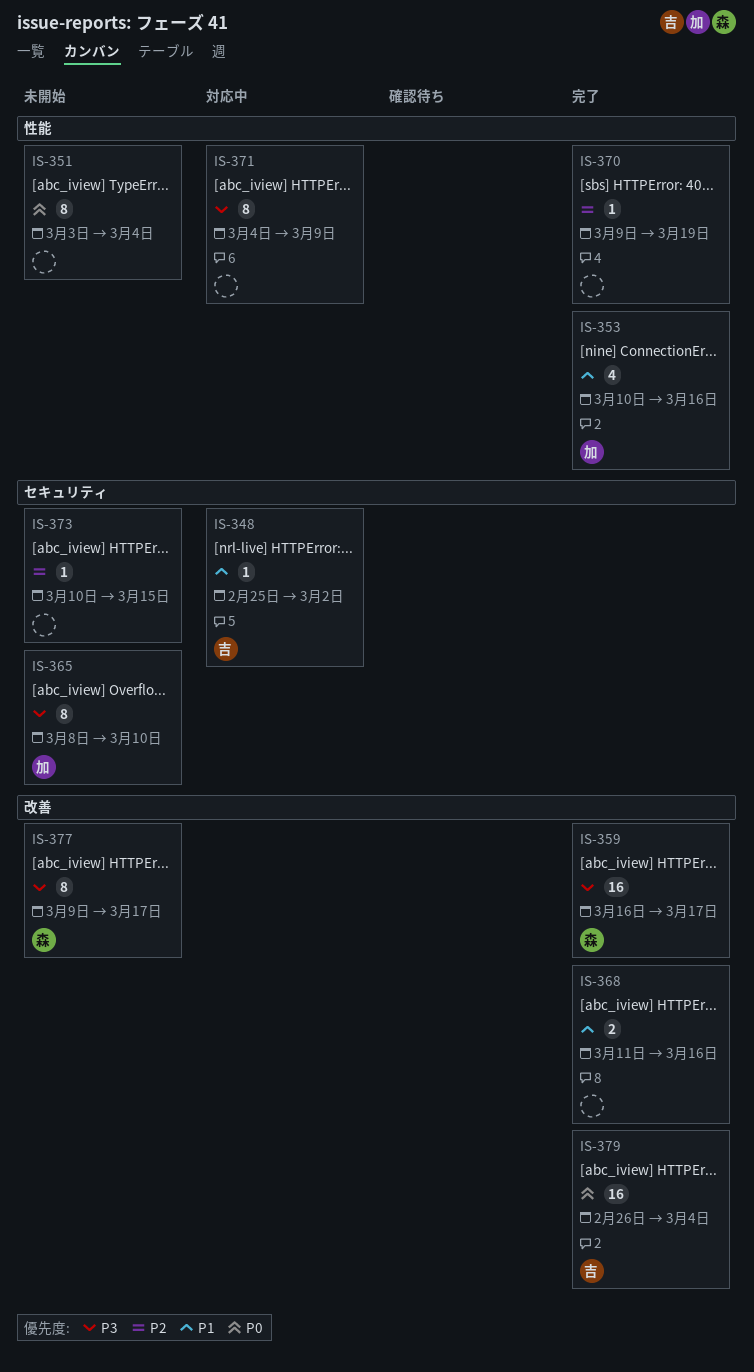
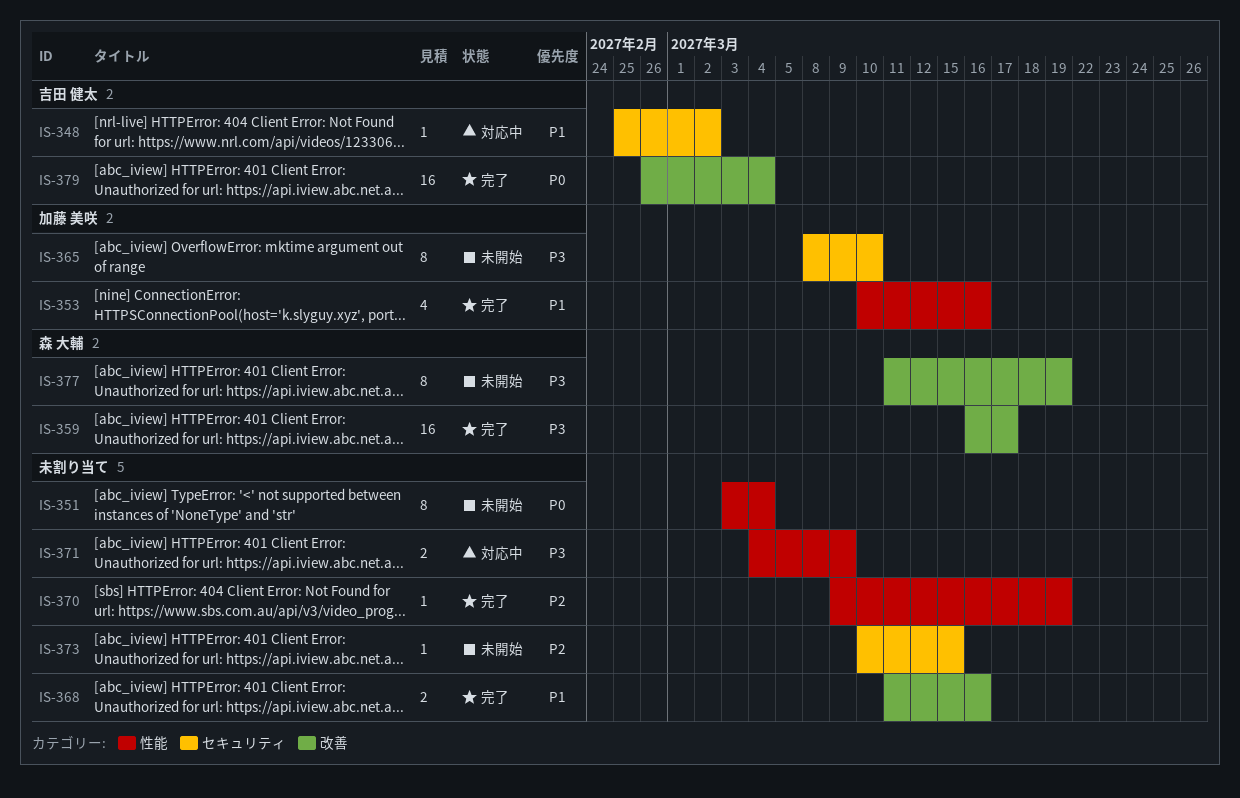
IS-371, estimate: 8 -> 2
IS-377, start: Mar 9 -> Mar 11
IS-377, due: Mar 17 -> Mar 19

